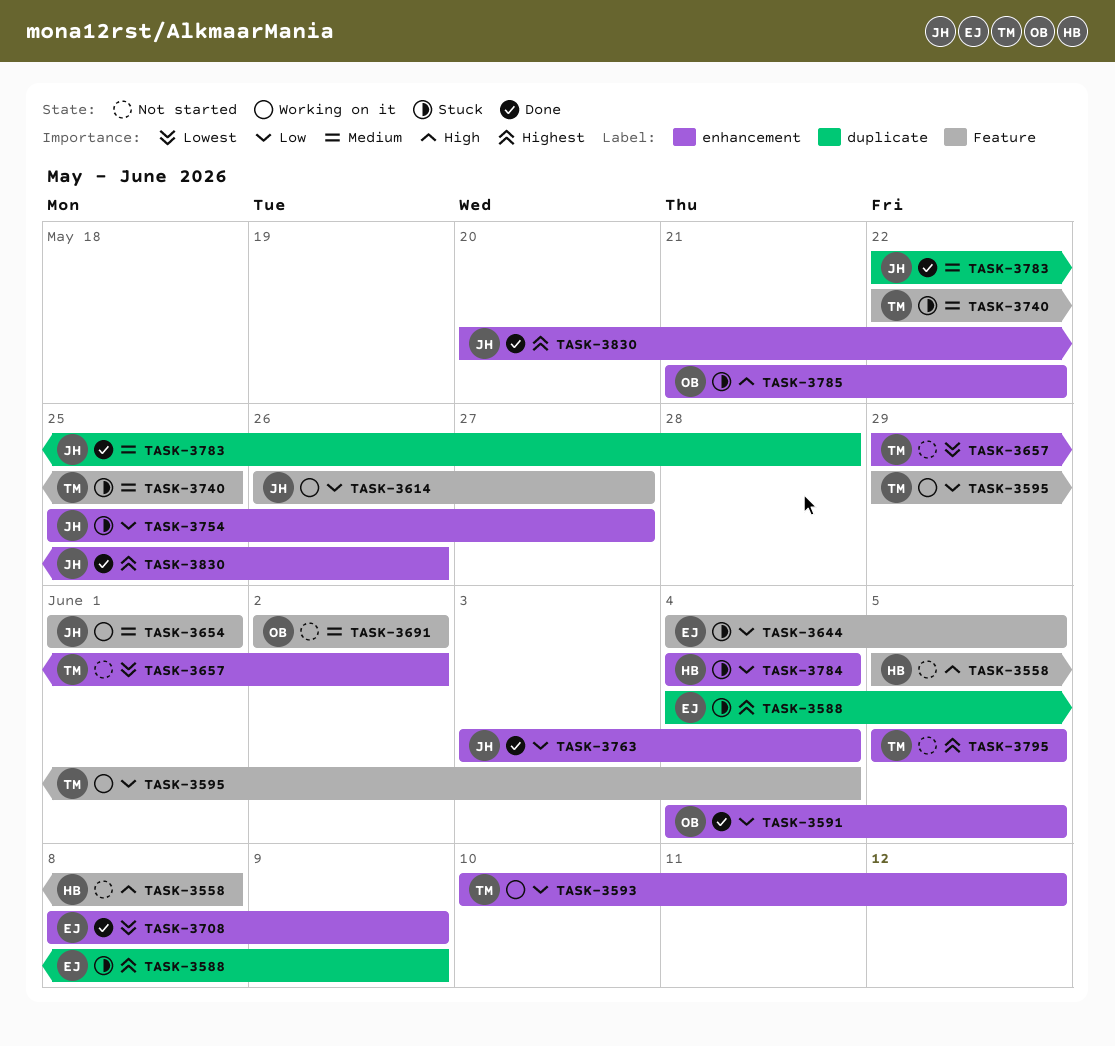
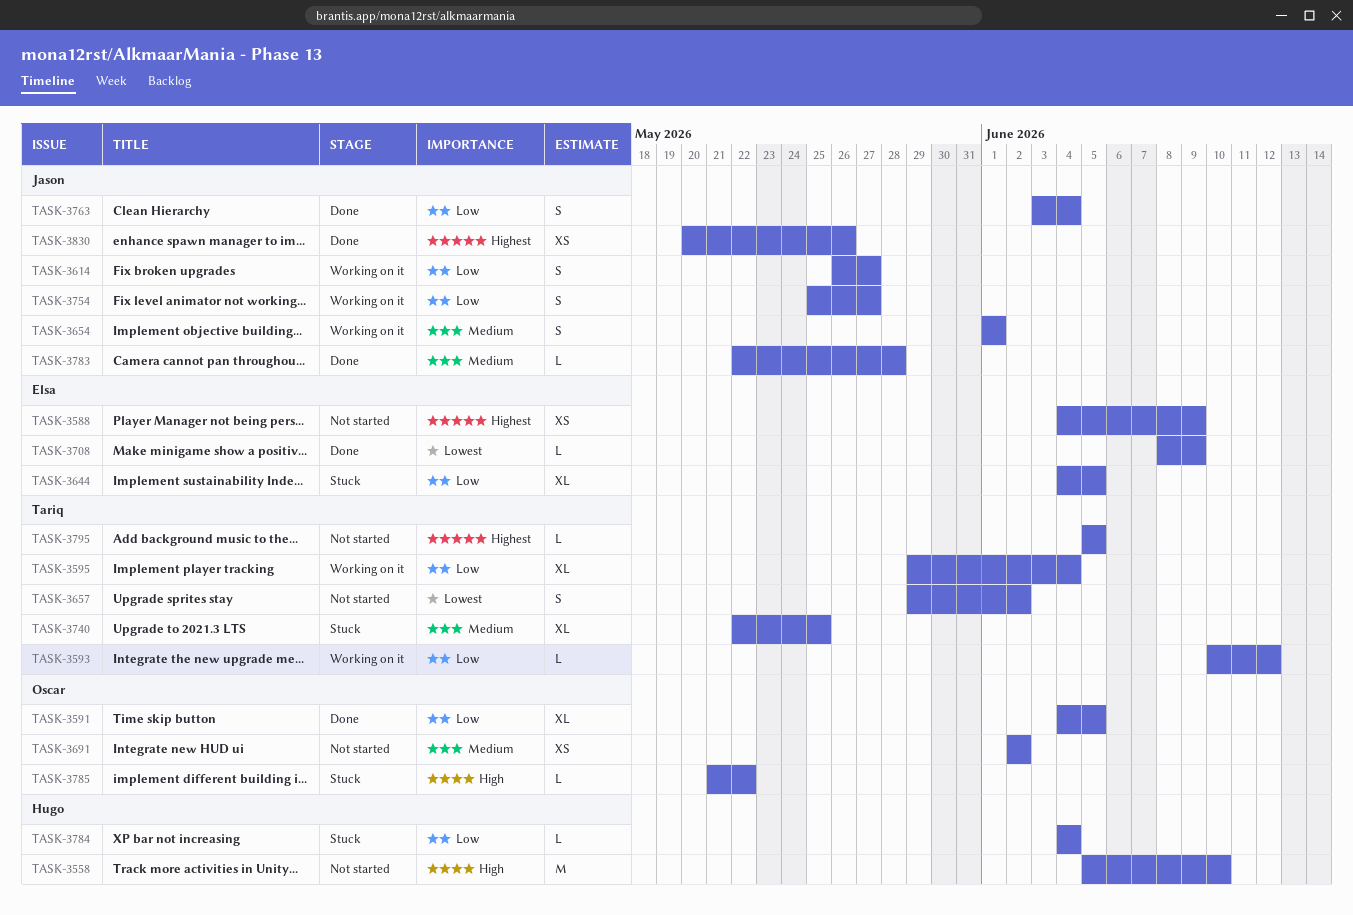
TASK-3558, due: Jun 8 -> Jun 10
TASK-3588, status: Stuck -> Not started
TASK-3754, status: Stuck -> Working on it

